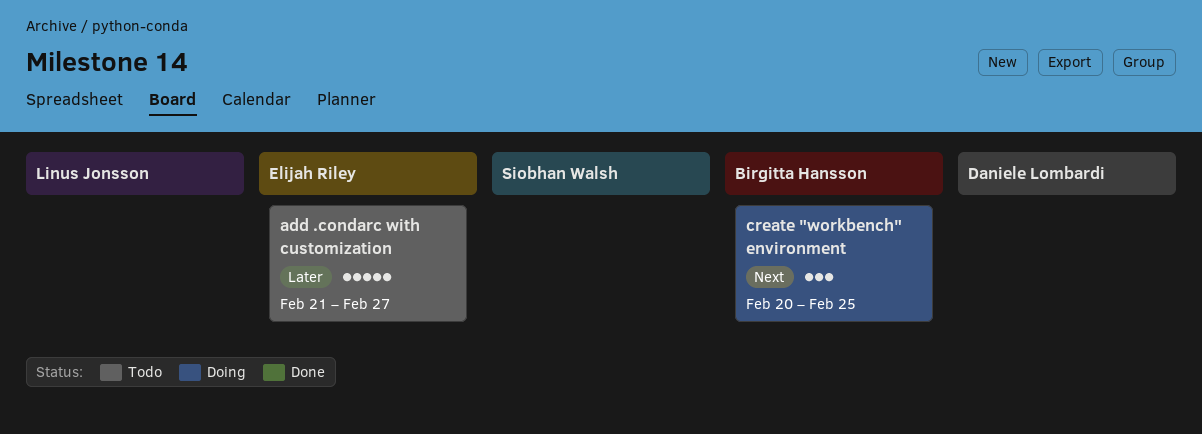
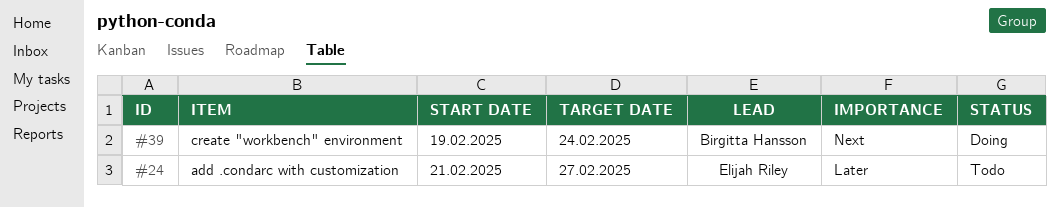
create "workbench" environment, start: Feb 20 -> Feb 19
create "workbench" environment, due: Feb 25 -> Feb 24

